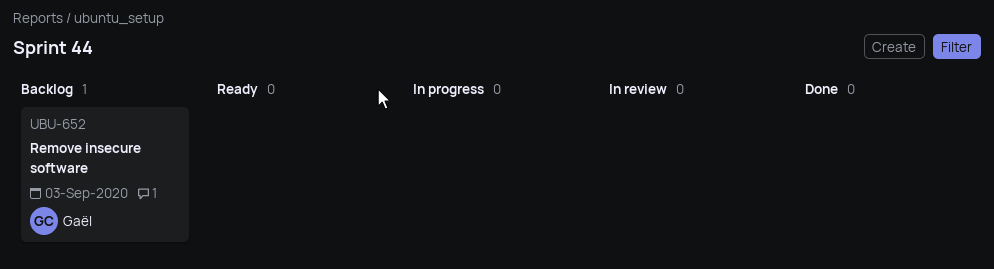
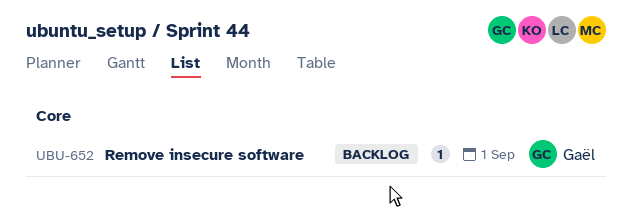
UBU-652, due: Sep 3 -> Sep 1

